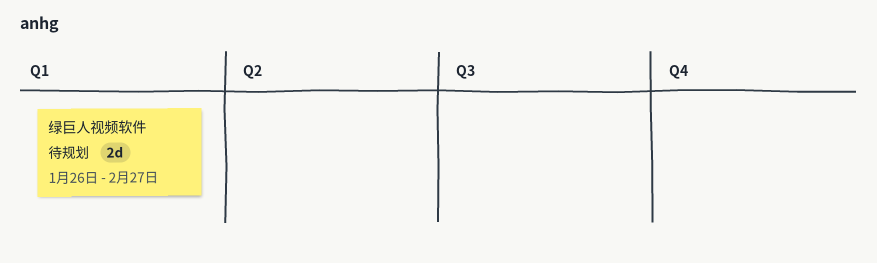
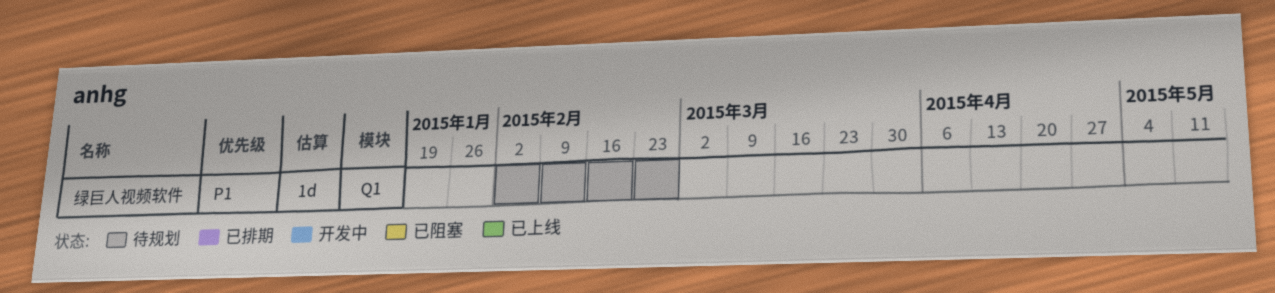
绿巨人视频软件, estimate: 2d -> 1d
绿巨人视频软件, start: Jan 26 -> Feb 2

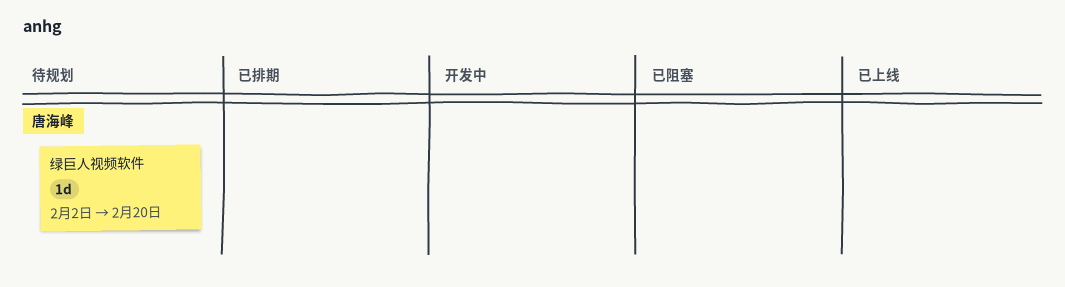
绿巨人视频软件, due: Feb 27 -> Feb 20

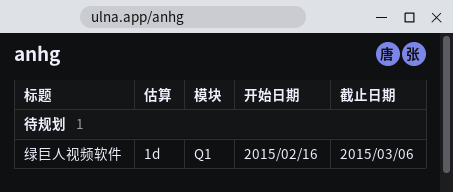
绿巨人视频软件, start: Feb 2 -> Feb 16
绿巨人视频软件, due: Feb 20 -> Mar 6

